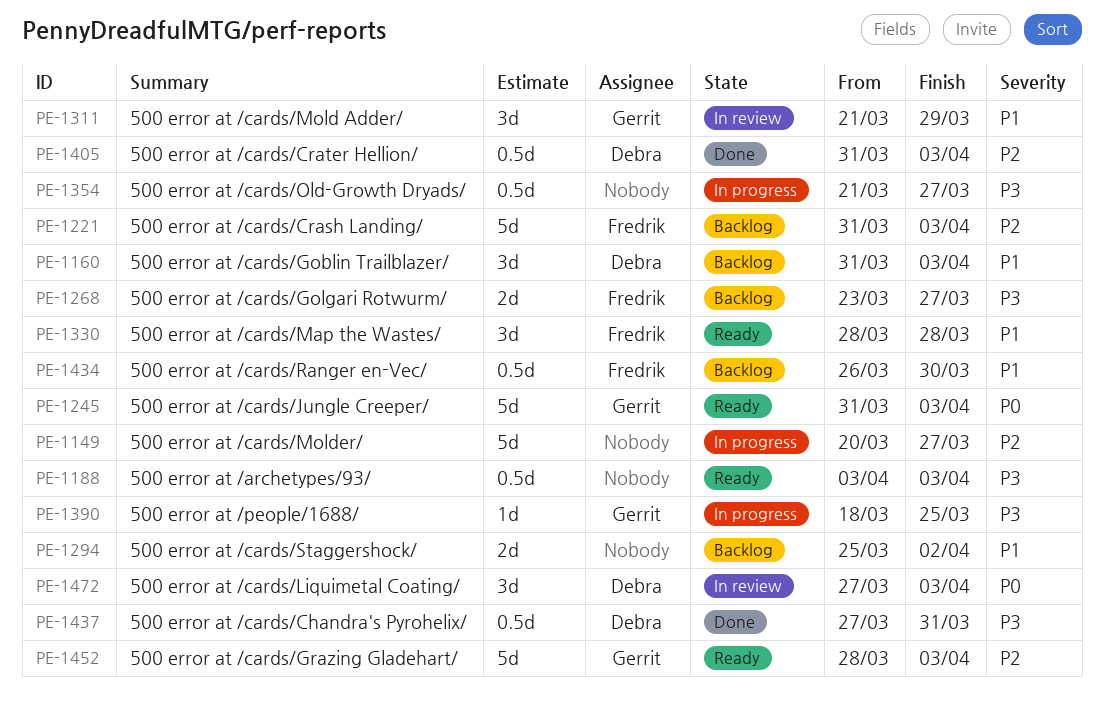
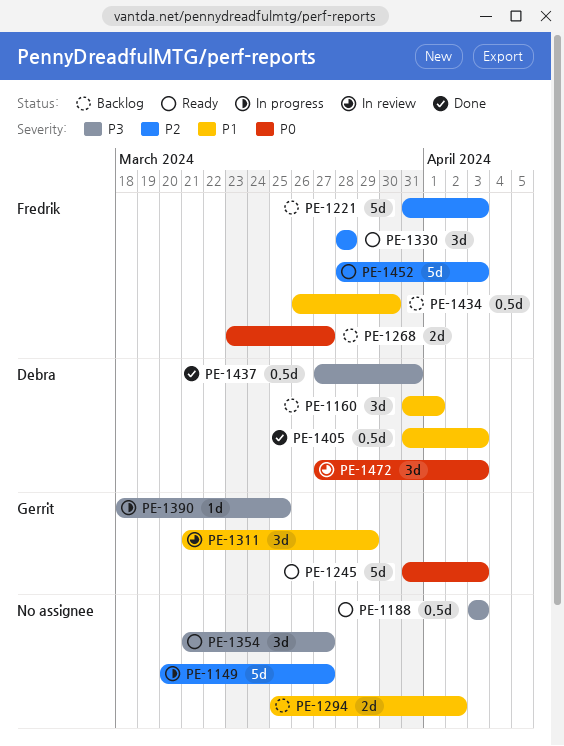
PE-1160, due: Apr 3 -> Apr 1
PE-1268, priority: P3 -> P0
PE-1330, priority: P1 -> P2
PE-1354, status: In progress -> Ready
PE-1354, estimate: 0.5d -> 3d
PE-1405, priority: P2 -> P1
PE-1452, owner: Gerrit -> Fredrik

